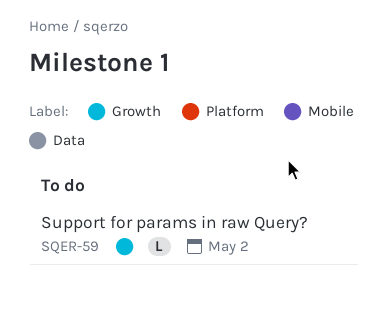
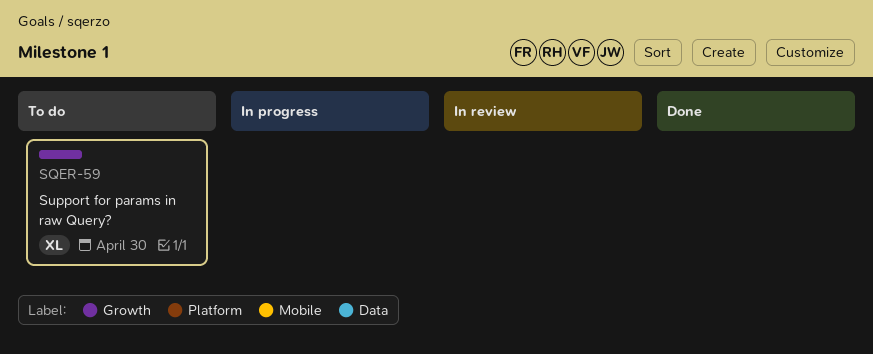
SQER-59, estimate: L -> XL
SQER-59, due: May 2 -> Apr 30

